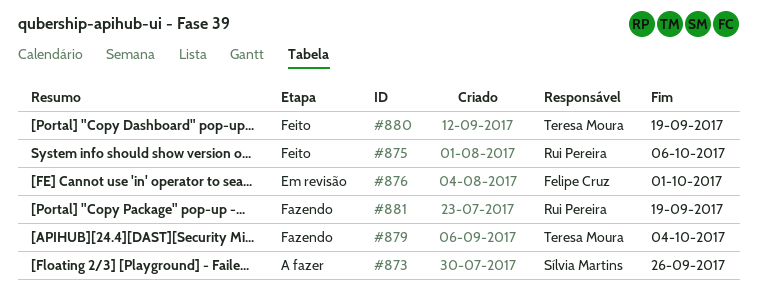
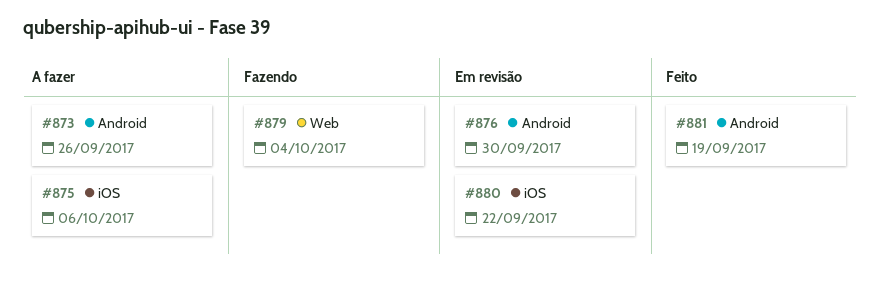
#875, status: Feito -> A fazer
#876, due: Oct 1 -> Sep 30
#880, status: Feito -> Em revisão
#880, due: Sep 19 -> Sep 22
#881, status: Fazendo -> Feito

